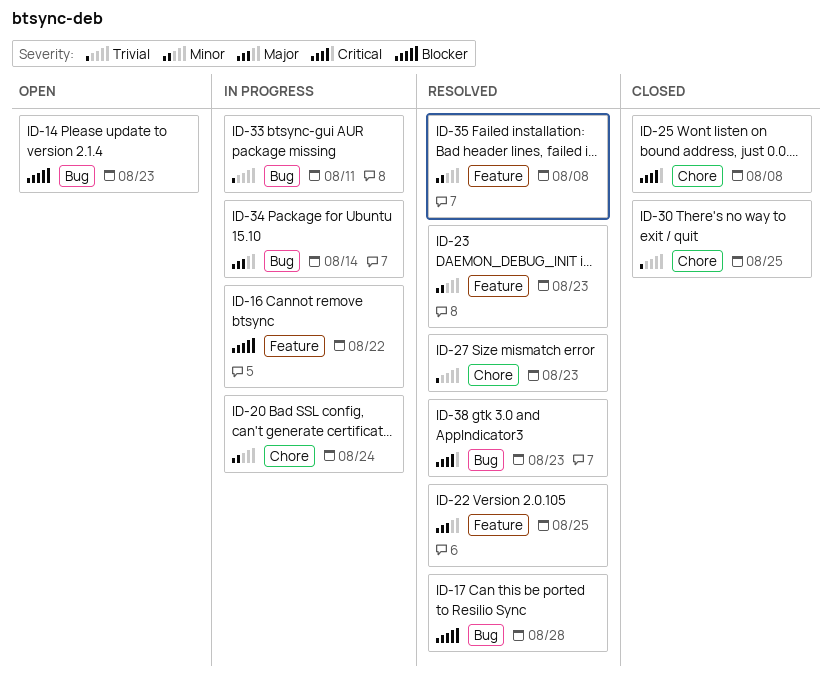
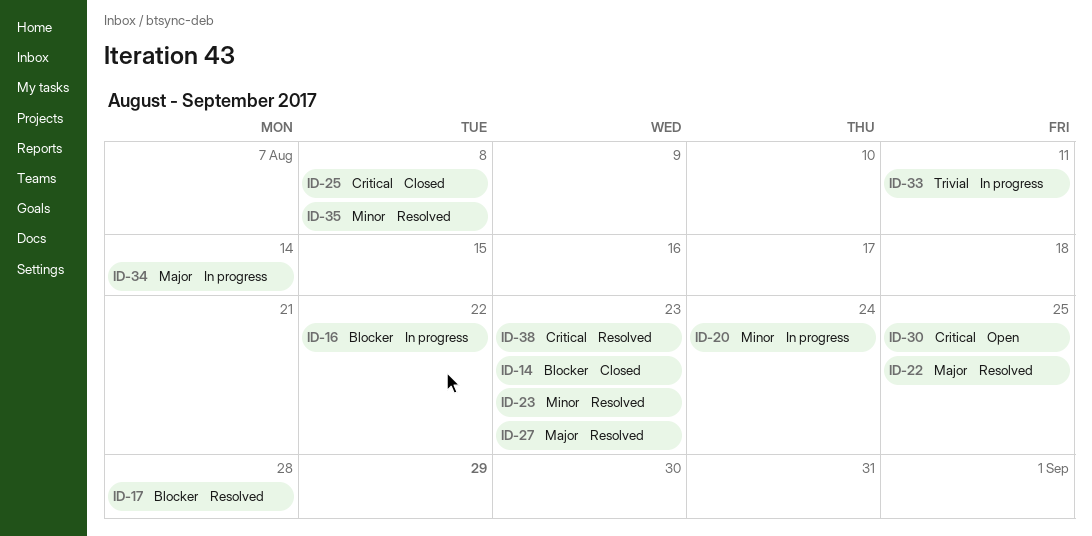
ID-14, status: Open -> Closed
ID-27, priority: Trivial -> Major
ID-30, status: Closed -> Open
ID-30, priority: Trivial -> Critical

